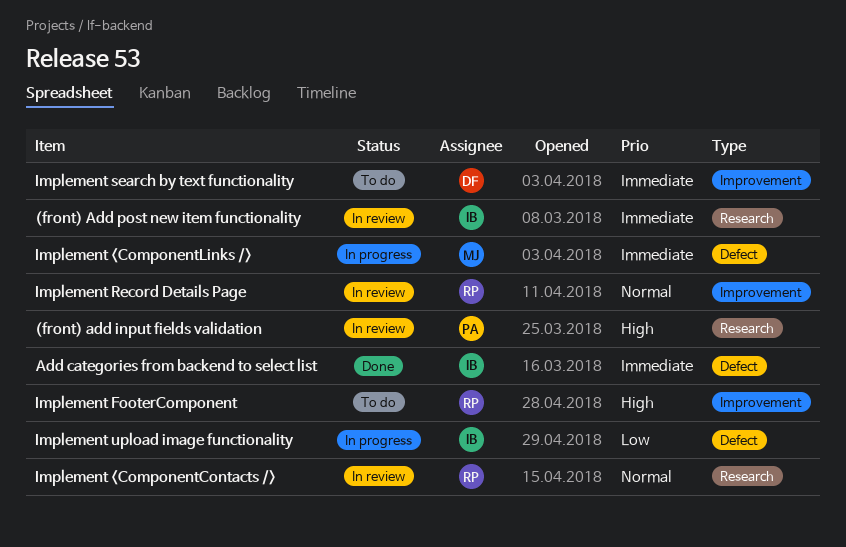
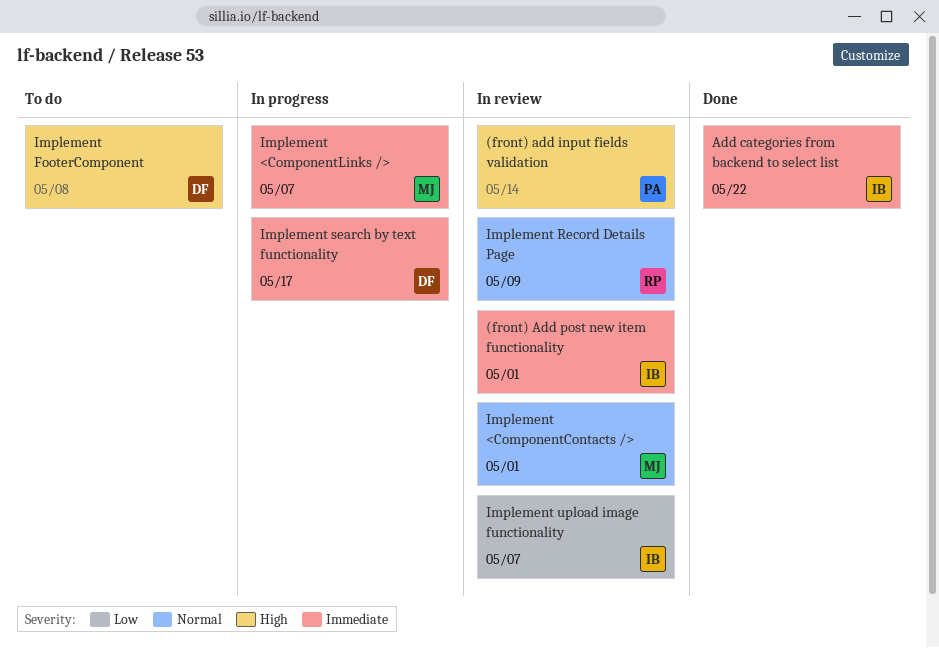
Implement <ComponentContacts />, owner: RP -> MJ
Implement FooterComponent, owner: RP -> DF
Implement search by text functionality, status: To do -> In progress
Implement upload image functionality, status: In progress -> In review

